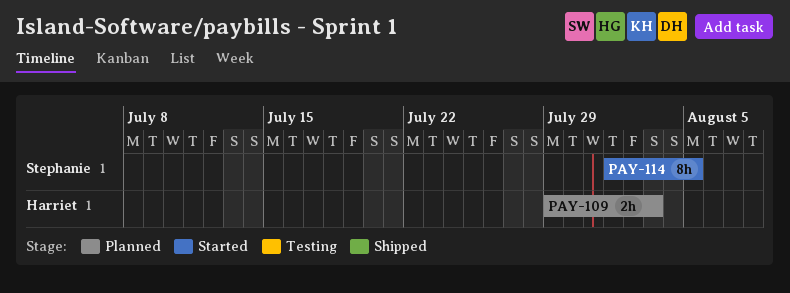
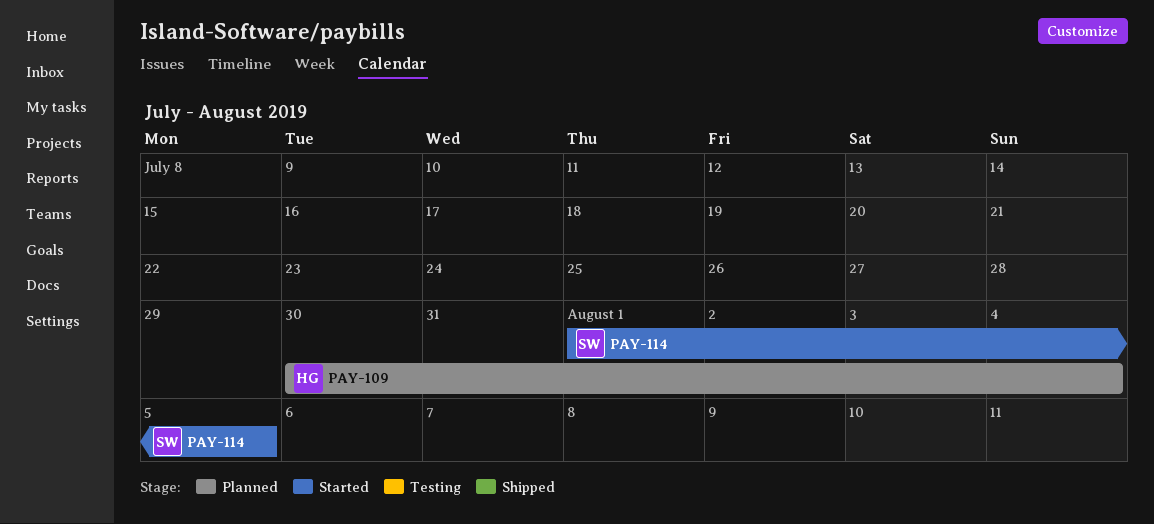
PAY-109, start: Jul 29 -> Jul 30
PAY-109, due: Aug 3 -> Aug 4

